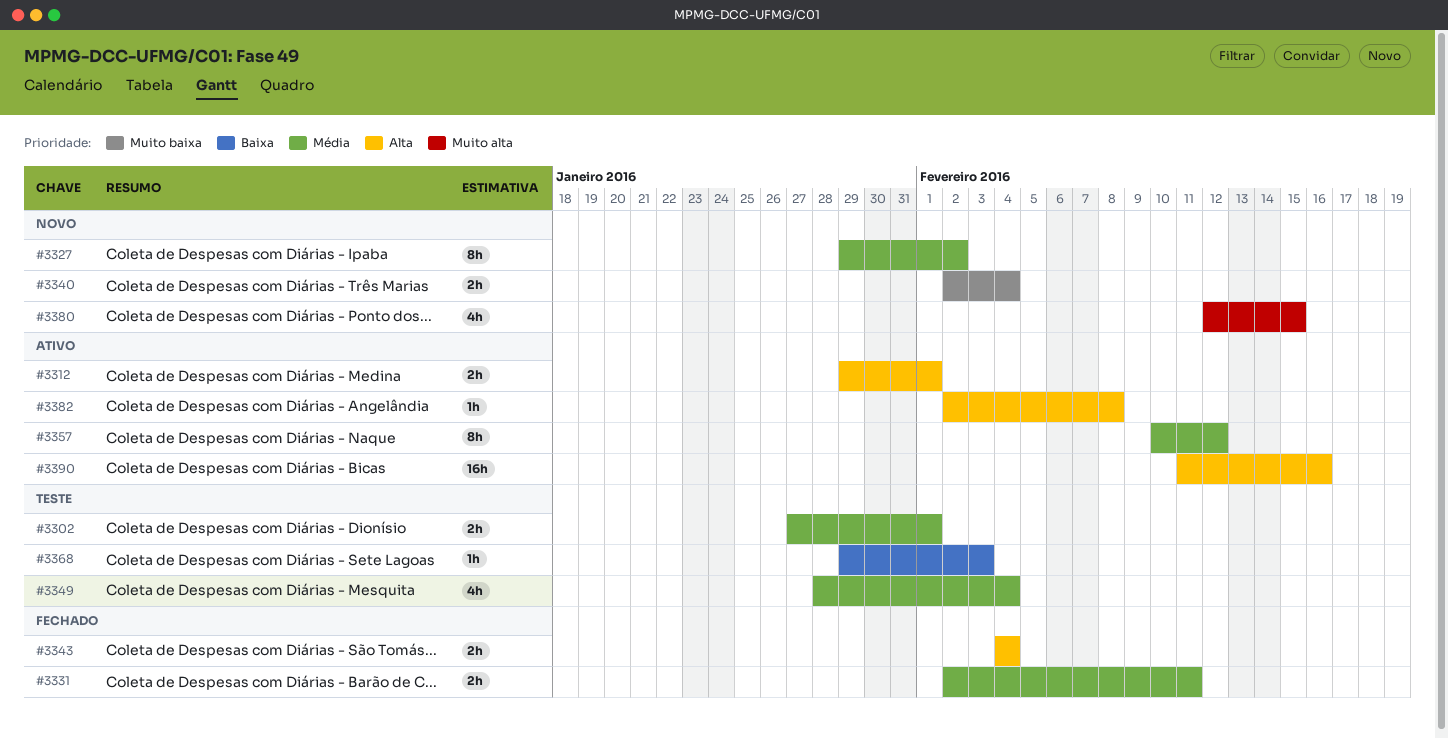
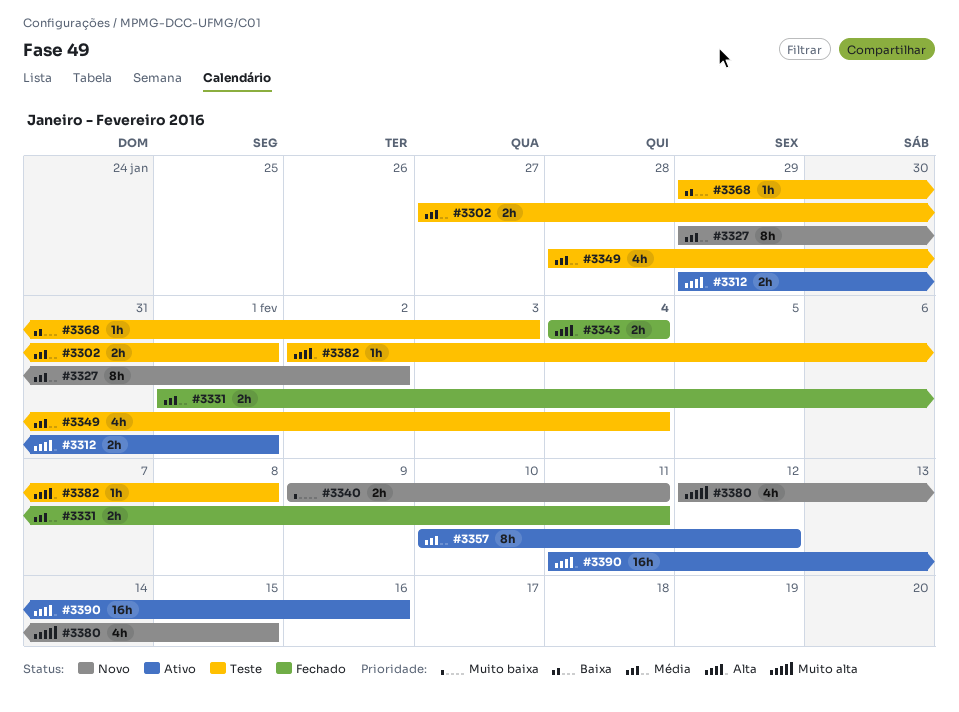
#3331, start: Feb 2 -> Feb 1
#3340, start: Feb 2 -> Feb 9
#3340, due: Feb 4 -> Feb 11
#3382, status: Ativo -> Teste

